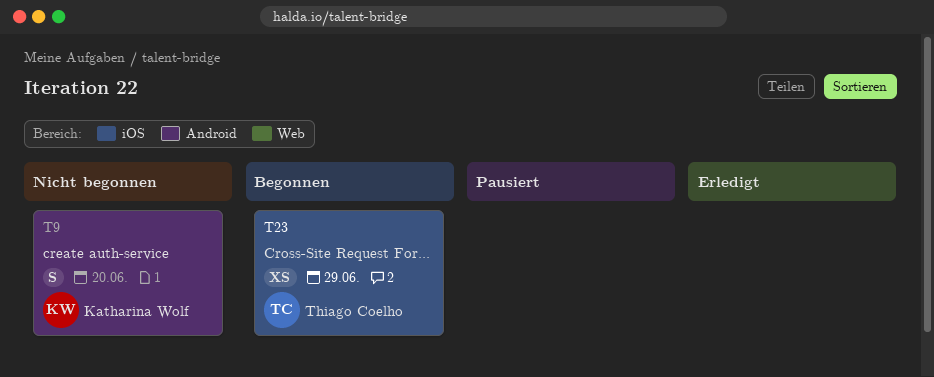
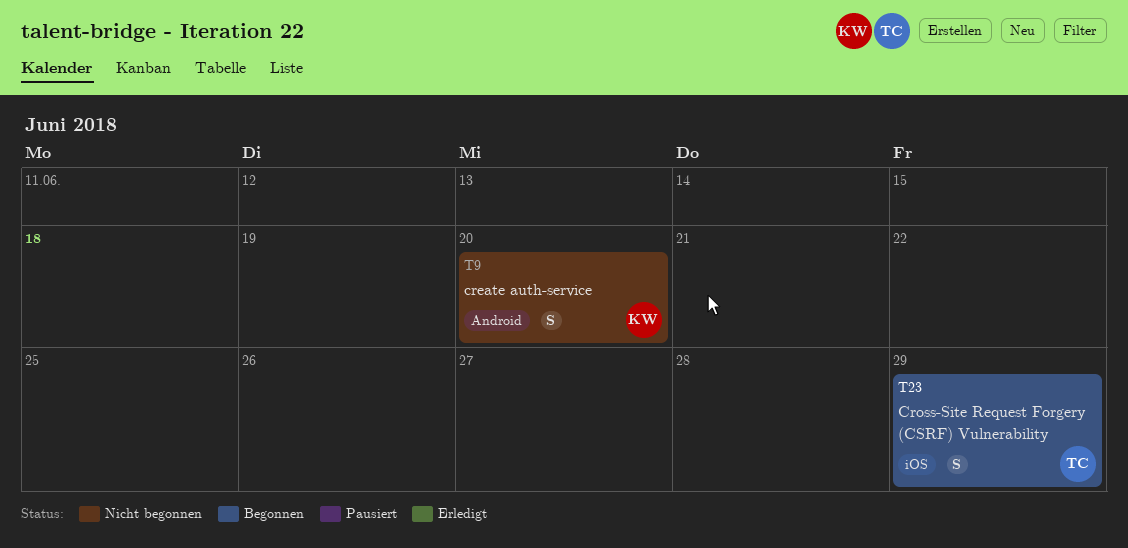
T23, estimate: XS -> S

